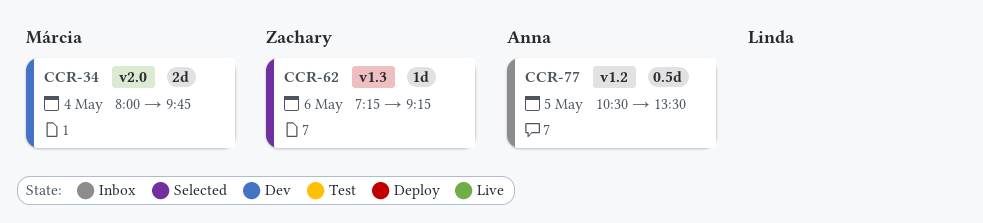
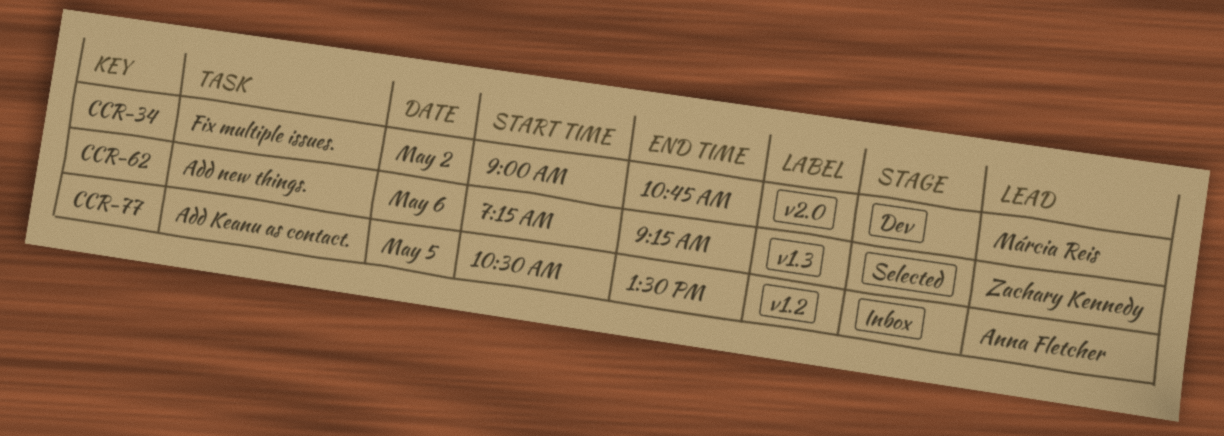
CCR-34, day: May 4 -> May 2
CCR-34, begins: 08:00 -> 09:00
CCR-34, ends: 09:45 -> 10:45

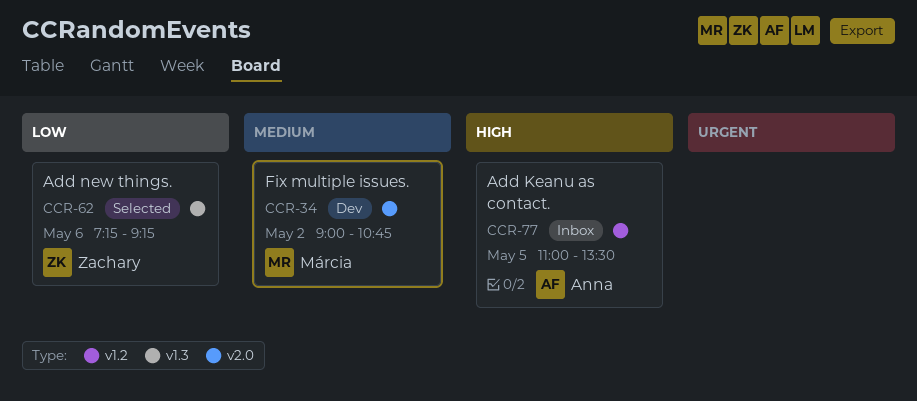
CCR-77, begins: 10:30 -> 11:00

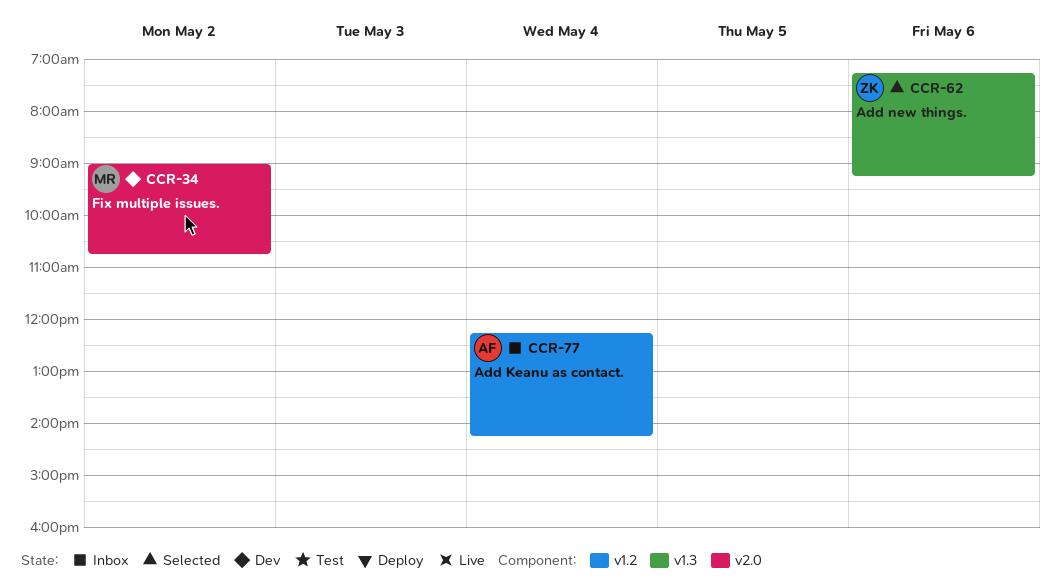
CCR-77, day: May 5 -> May 4
CCR-77, begins: 11:00 -> 12:15
CCR-77, ends: 13:30 -> 14:15

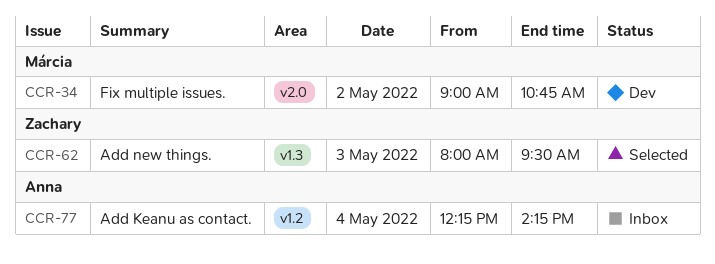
CCR-62, day: May 6 -> May 3
CCR-62, begins: 07:15 -> 08:00
CCR-62, ends: 09:15 -> 09:30

